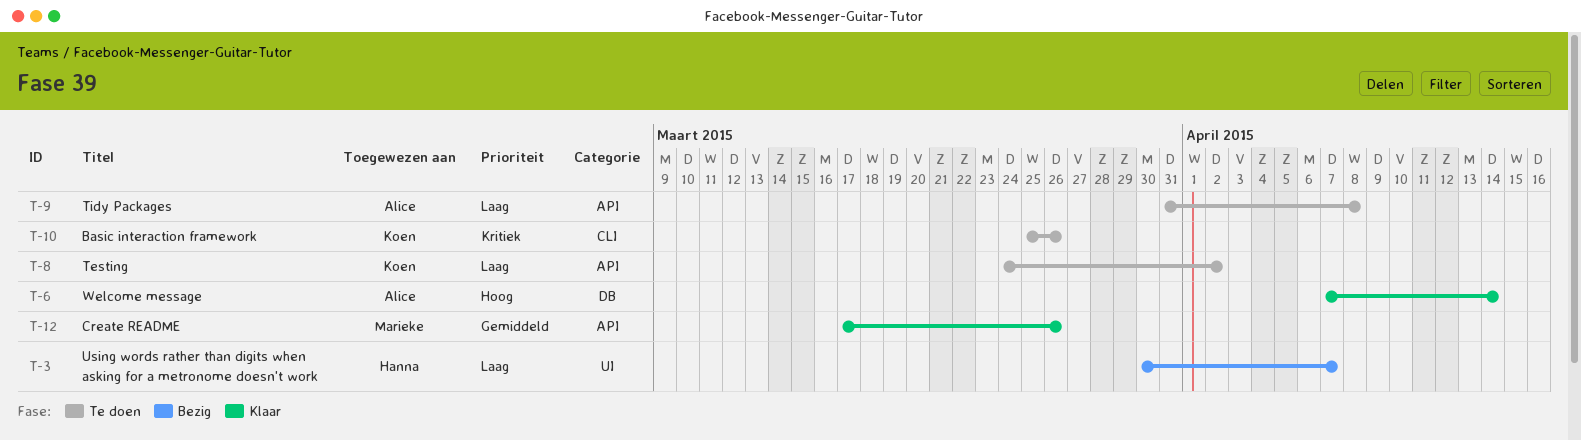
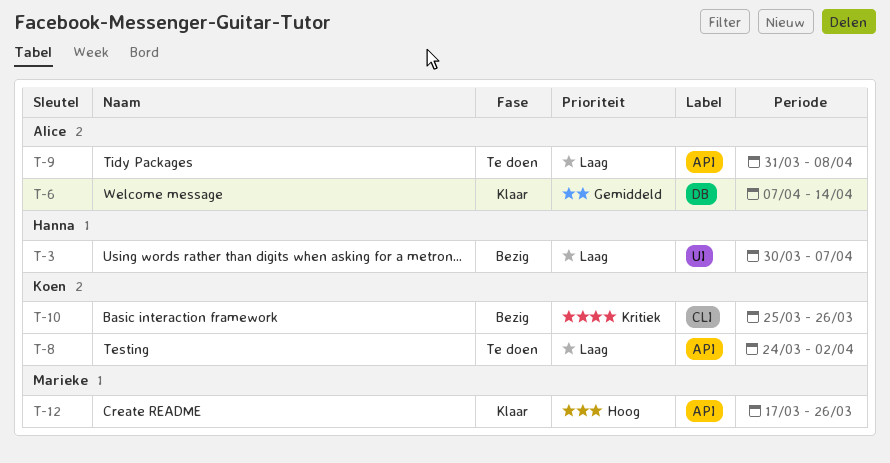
T-6, priority: Hoog -> Gemiddeld
T-10, status: Te doen -> Bezig
T-12, priority: Gemiddeld -> Hoog

